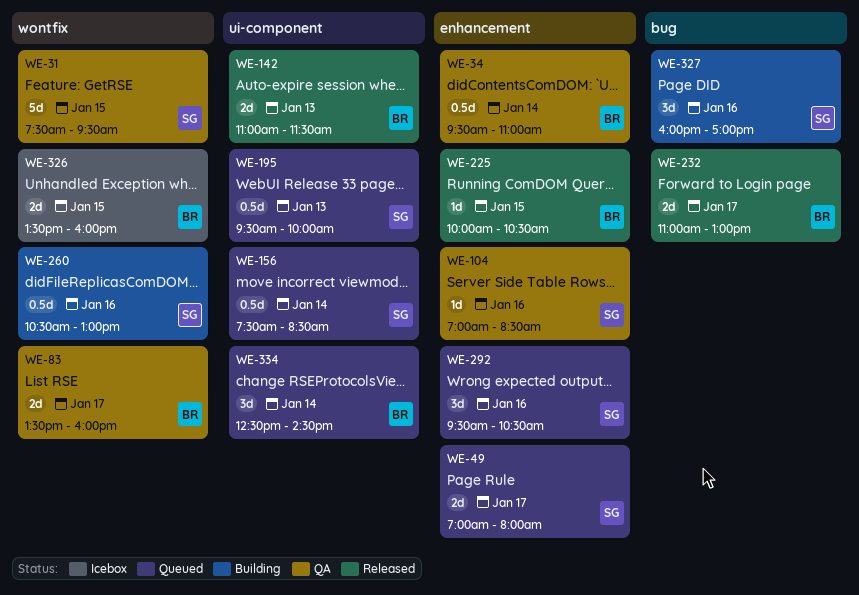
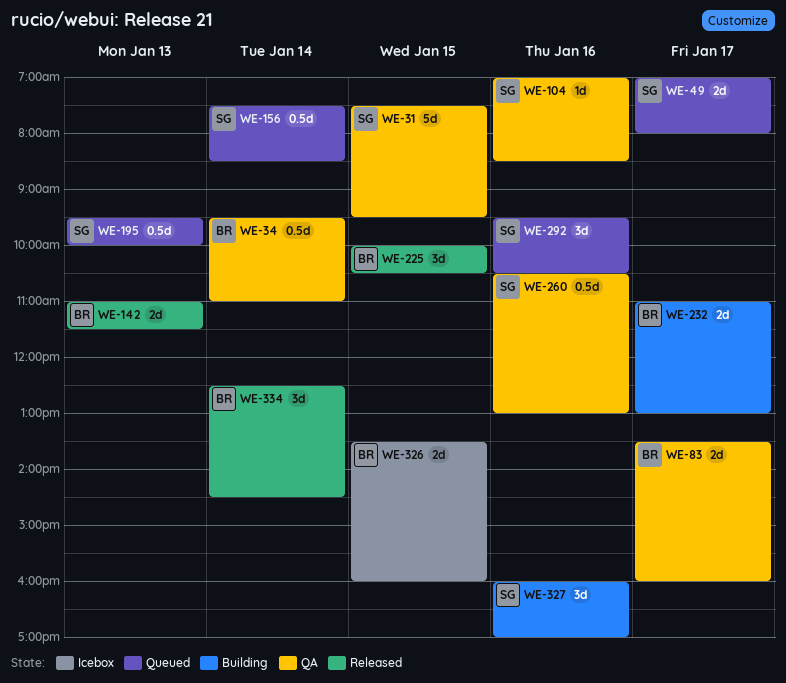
WE-225, estimate: 1d -> 3d
WE-232, status: Released -> Building
WE-260, status: Building -> QA
WE-334, status: Queued -> Released

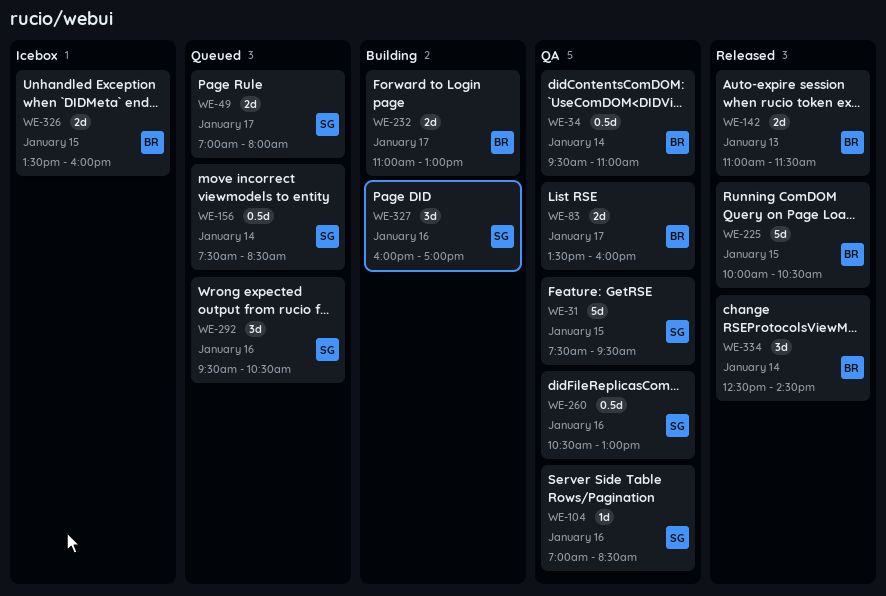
WE-195: present -> none
WE-225, estimate: 3d -> 5d

